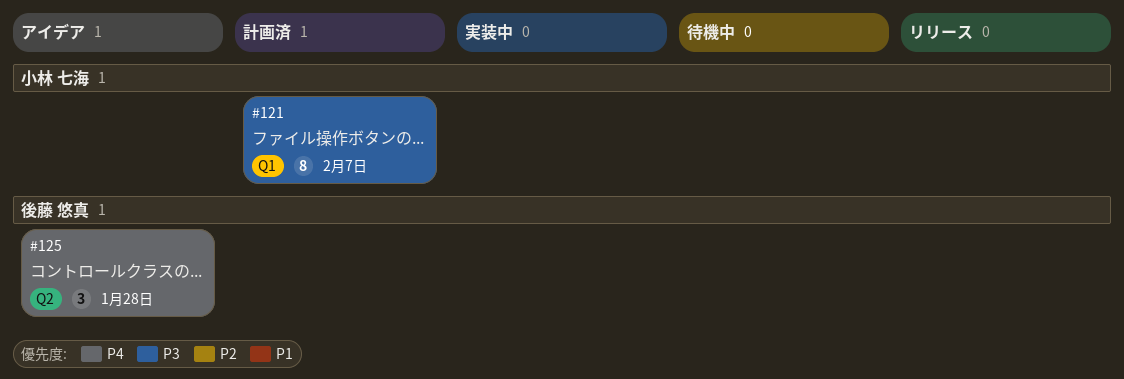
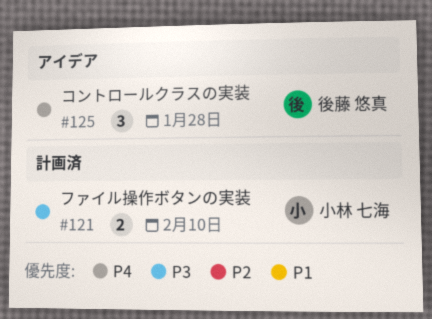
#121, estimate: 8 -> 2
#121, due: Feb 7 -> Feb 10

